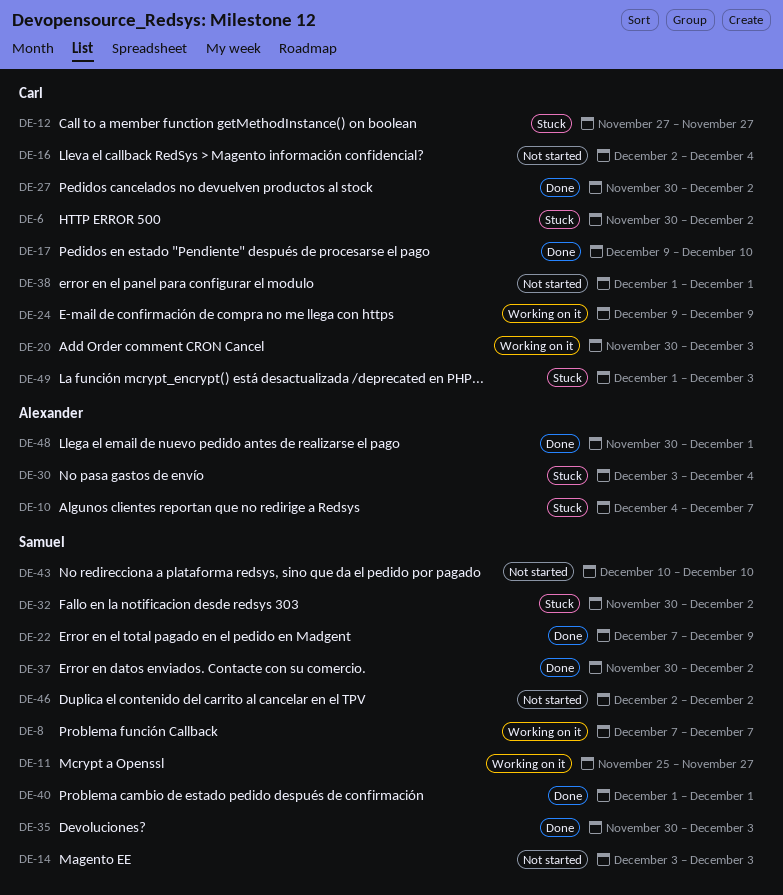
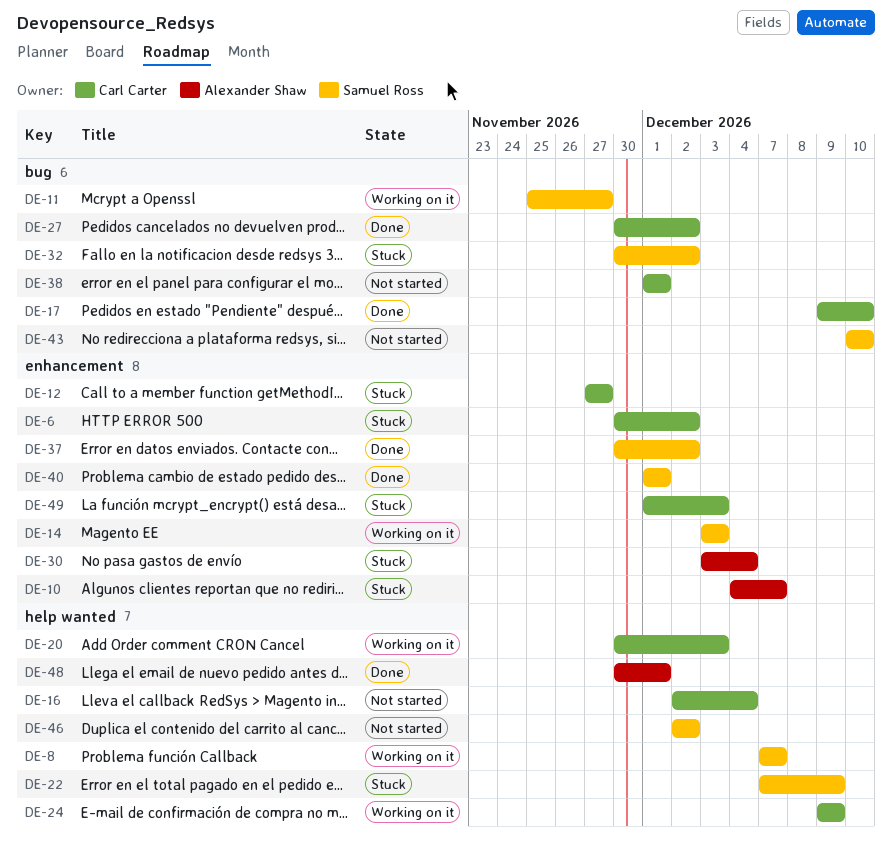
DE-14, status: Not started -> Working on it
DE-22, status: Done -> Stuck
DE-35: present -> none

